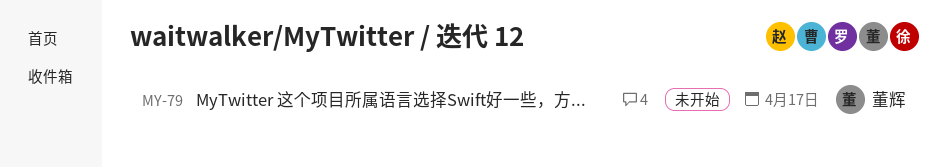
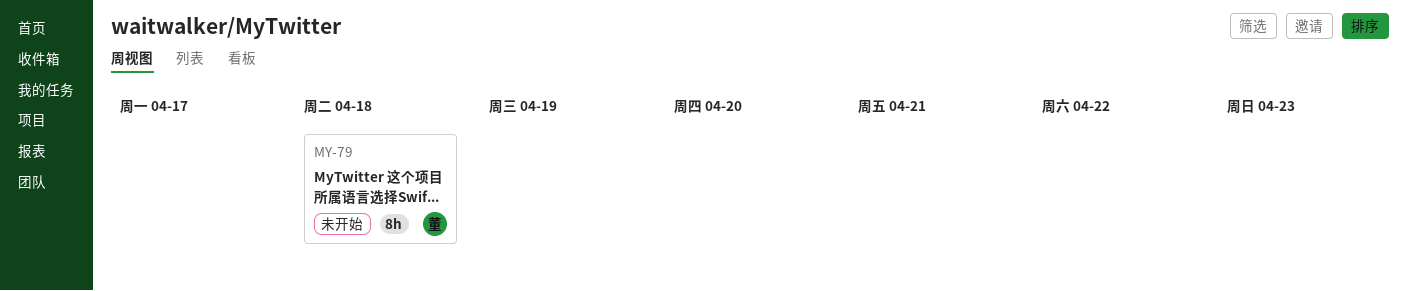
MY-79, due: Apr 17 -> Apr 18

